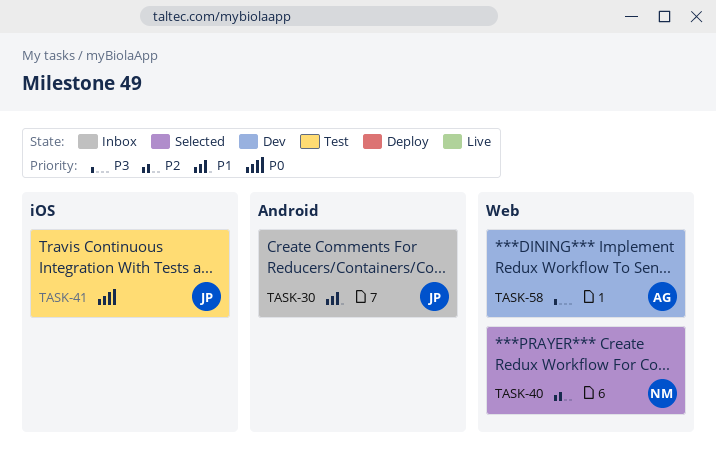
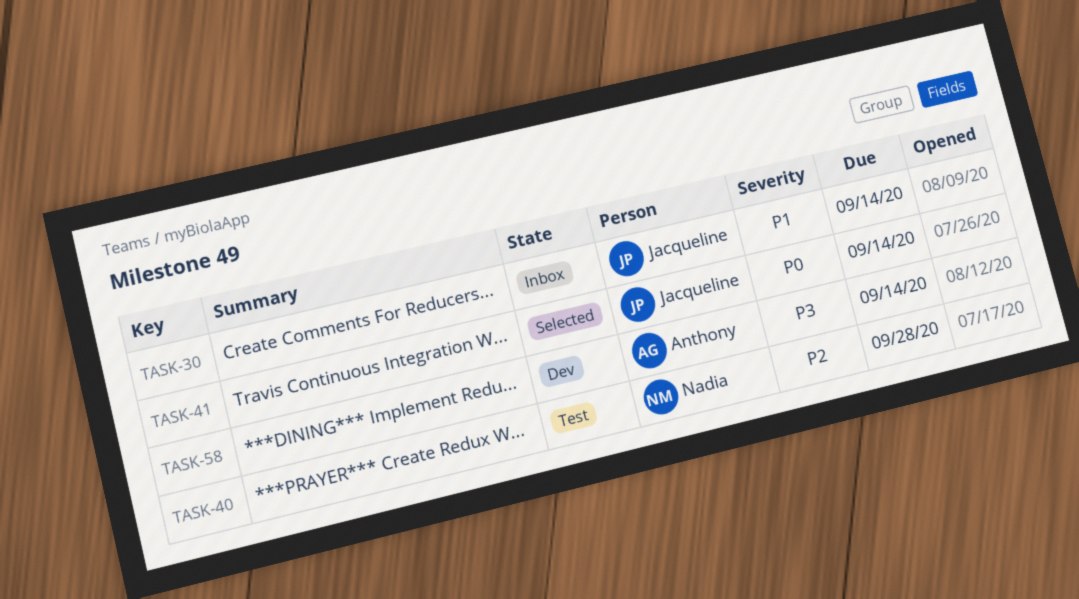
TASK-40, status: Selected -> Test
TASK-41, status: Test -> Selected

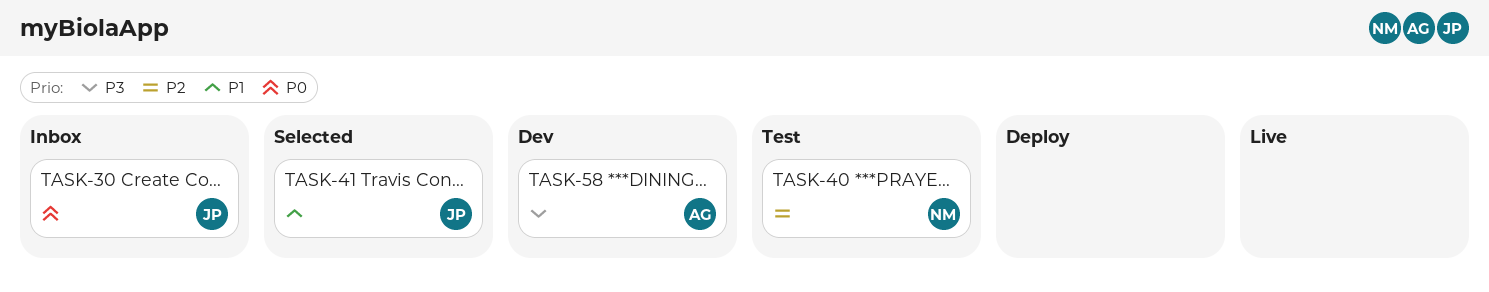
TASK-30, priority: P1 -> P0
TASK-41, priority: P0 -> P1

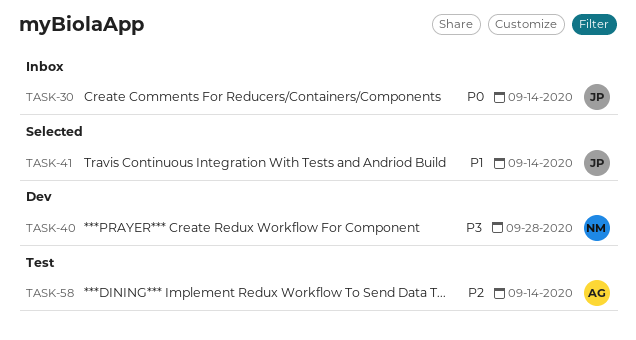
TASK-40, status: Test -> Dev
TASK-40, priority: P2 -> P3
TASK-58, status: Dev -> Test
TASK-58, priority: P3 -> P2

